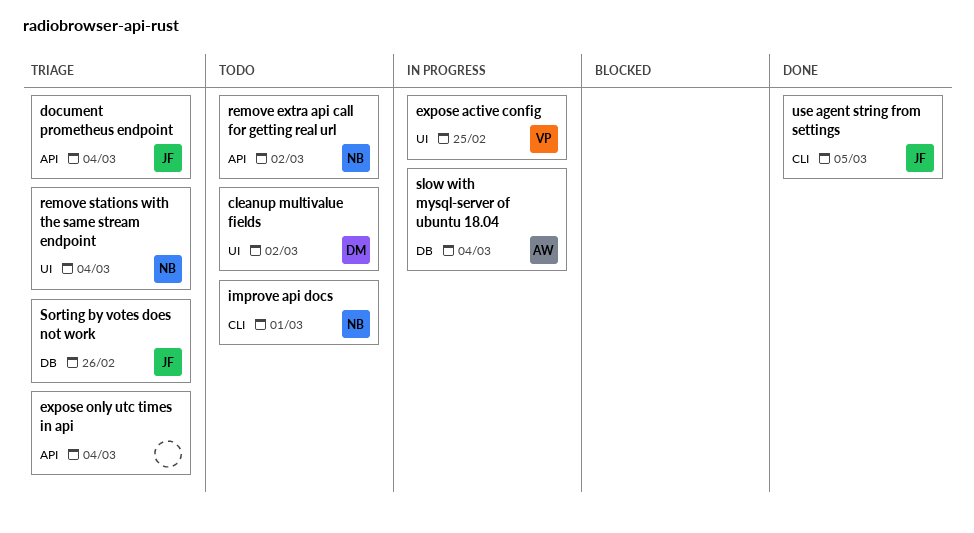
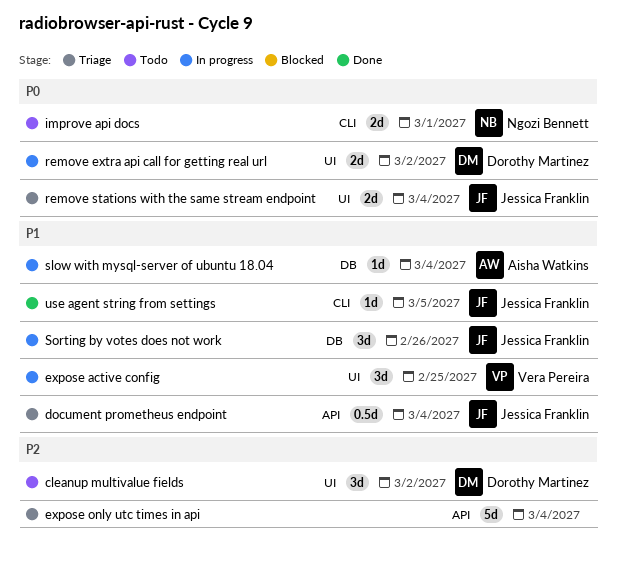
remove extra api call for getting real url, status: Todo -> In progress
remove extra api call for getting real url, owner: Ngozi Bennett -> Dorothy Martinez
remove extra api call for getting real url, label: API -> UI
remove stations with the same stream endpoint, owner: Ngozi Bennett -> Jessica Franklin
Sorting by votes does not work, status: Triage -> In progress

